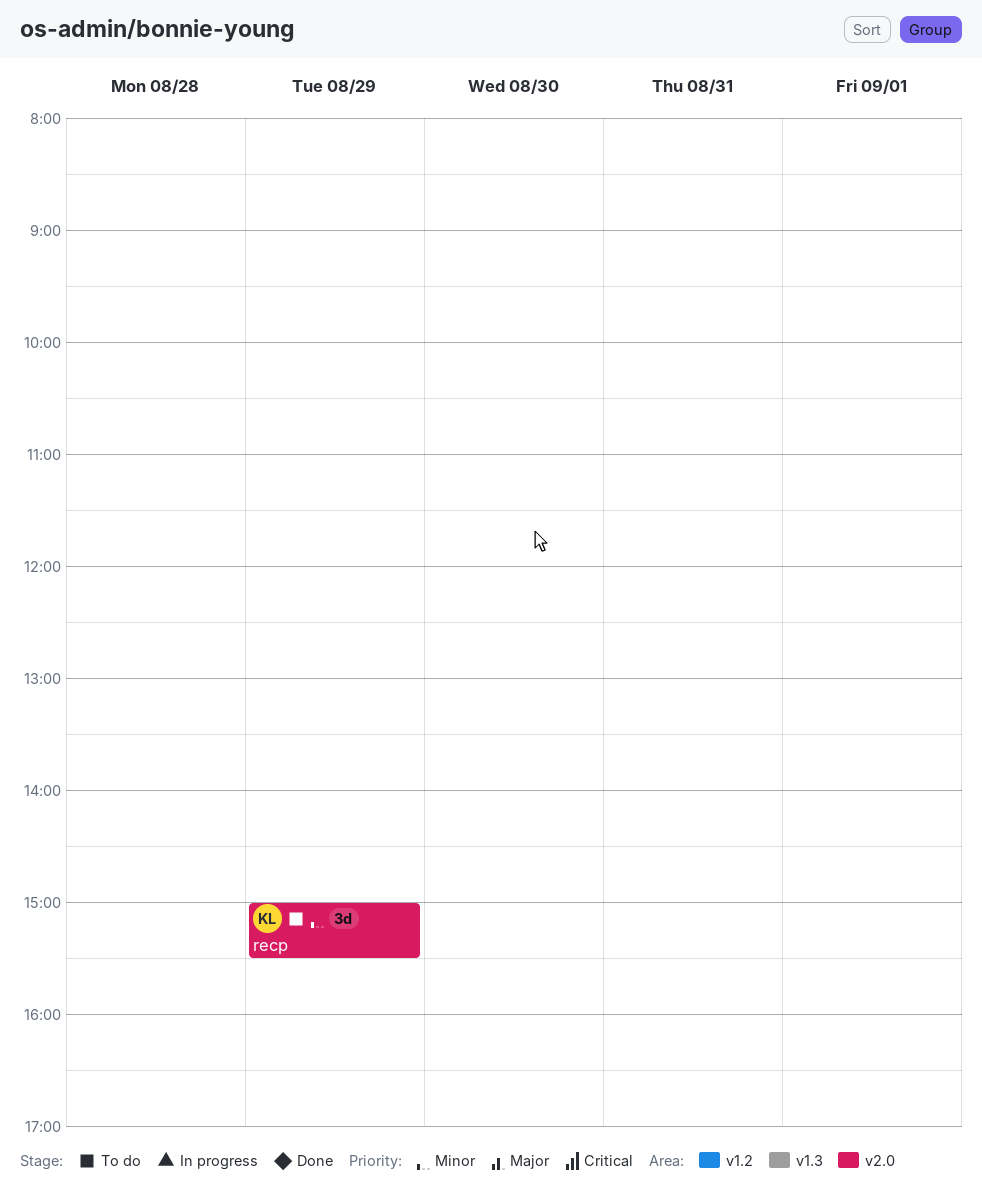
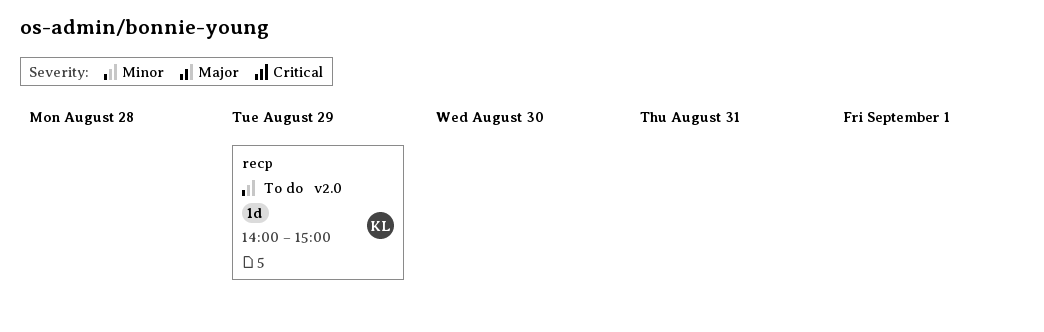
recp, estimate: 3d -> 1d
recp, begins: 15:00 -> 14:00
recp, ends: 15:30 -> 15:00

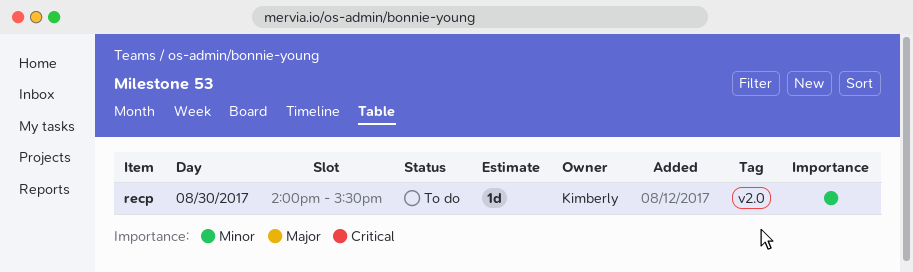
recp, day: Aug 29 -> Aug 30
recp, ends: 15:00 -> 15:30

